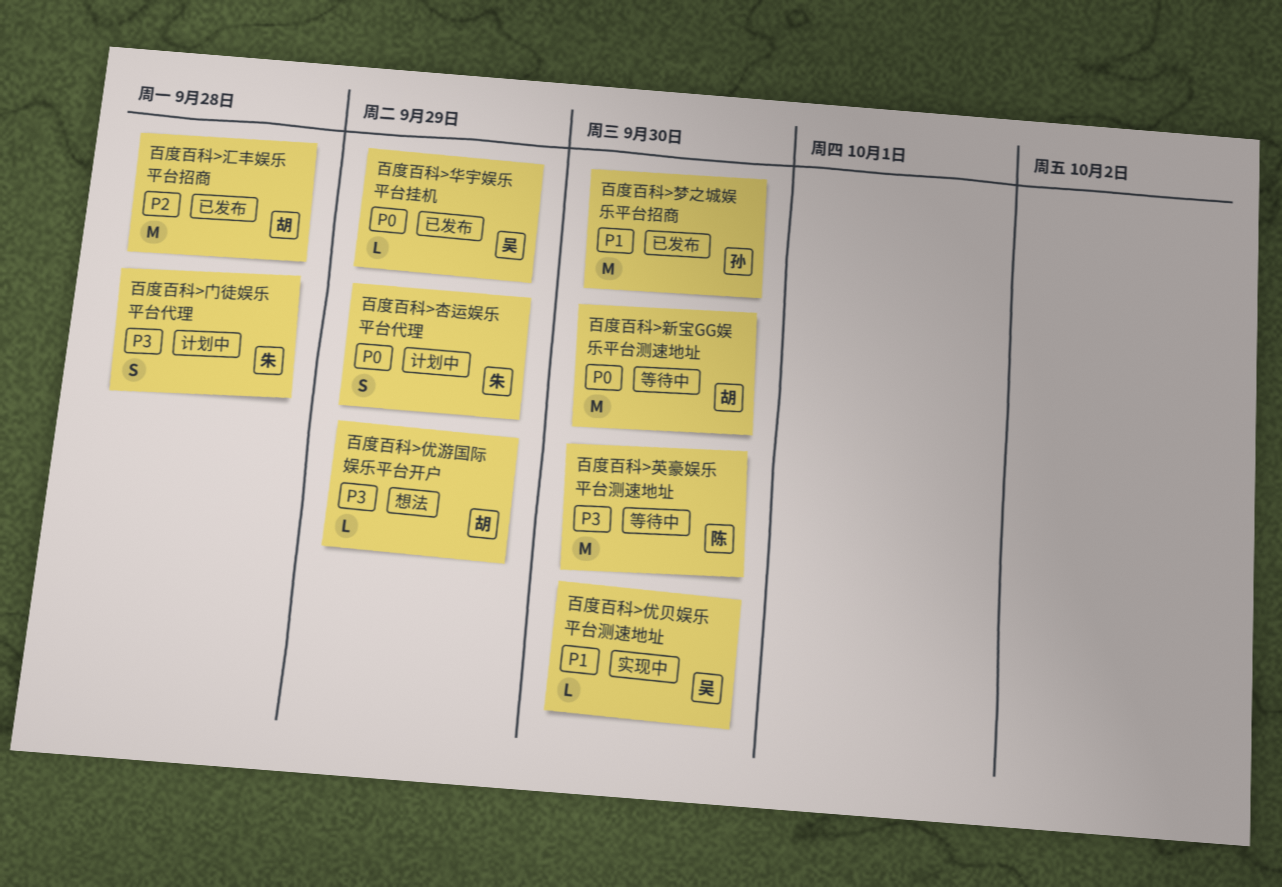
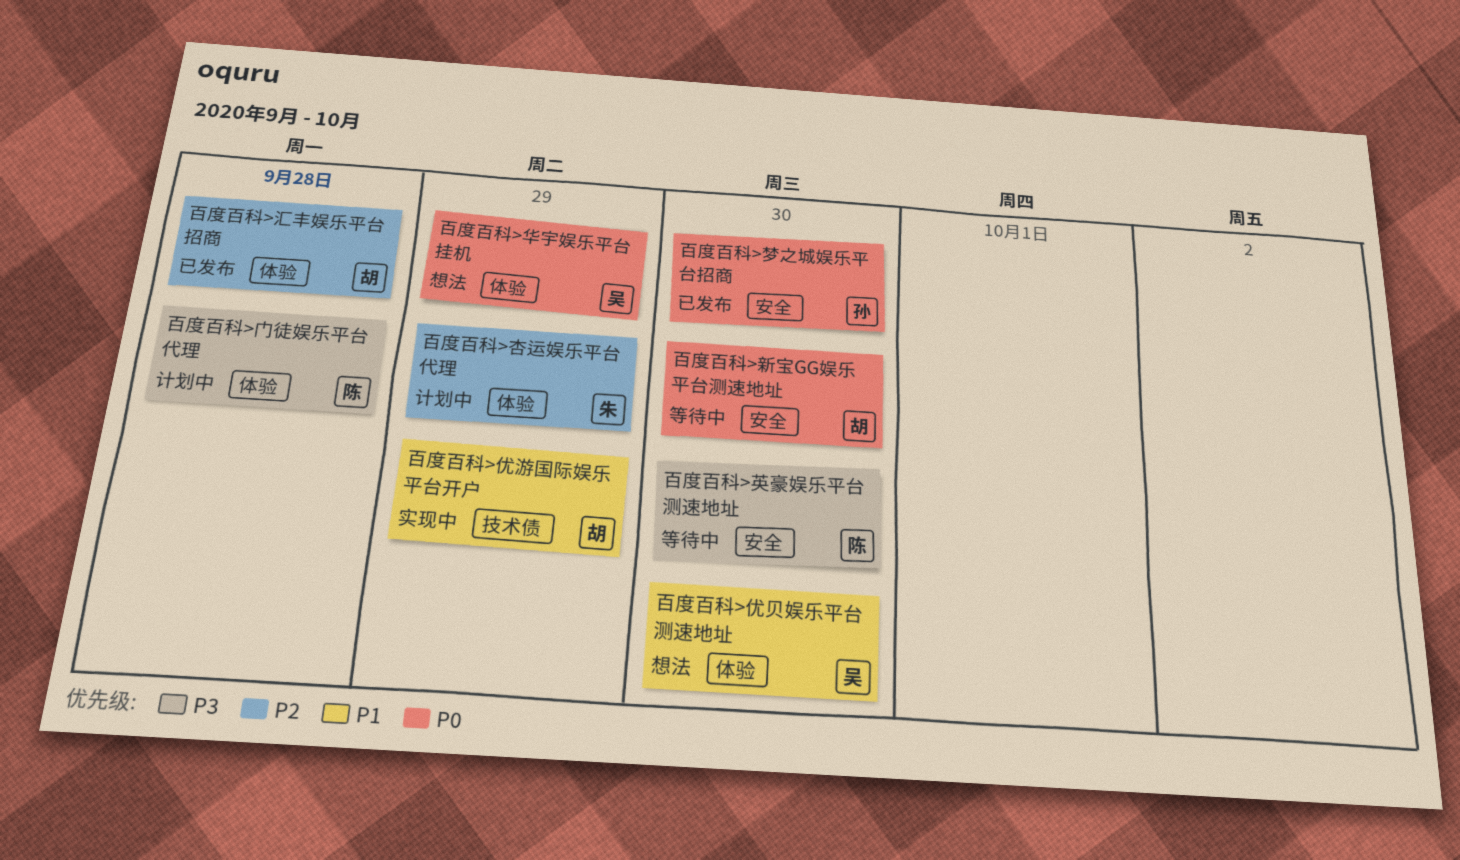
百度百科>优游国际娱乐平台开户, status: 想法 -> 实现中
百度百科>优游国际娱乐平台开户, priority: P3 -> P1
百度百科>优贝娱乐平台测速地址, status: 实现中 -> 想法
百度百科>华宇娱乐平台挂机, status: 已发布 -> 想法
百度百科>杏运娱乐平台代理, priority: P0 -> P2
百度百科>梦之城娱乐平台招商, priority: P1 -> P0
百度百科>门徒娱乐平台代理, owner: 朱 -> 陈

